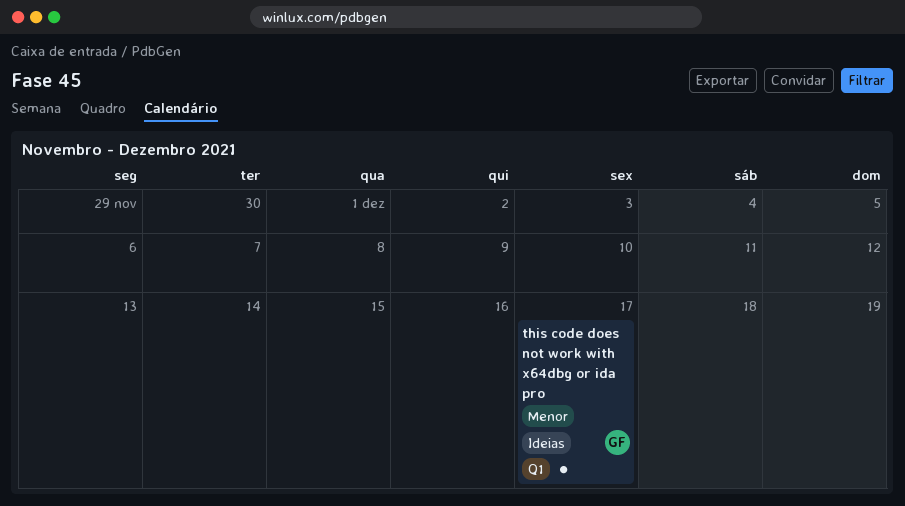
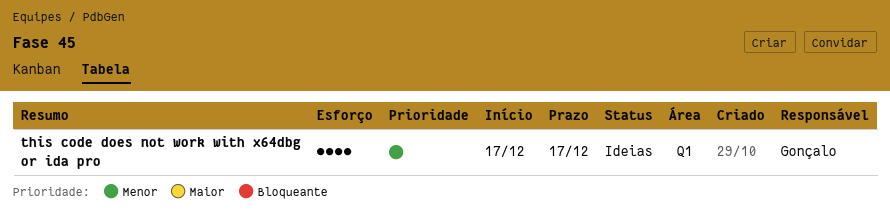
this code does not work with x64dbg or ida pro, estimate: 1 -> 4

